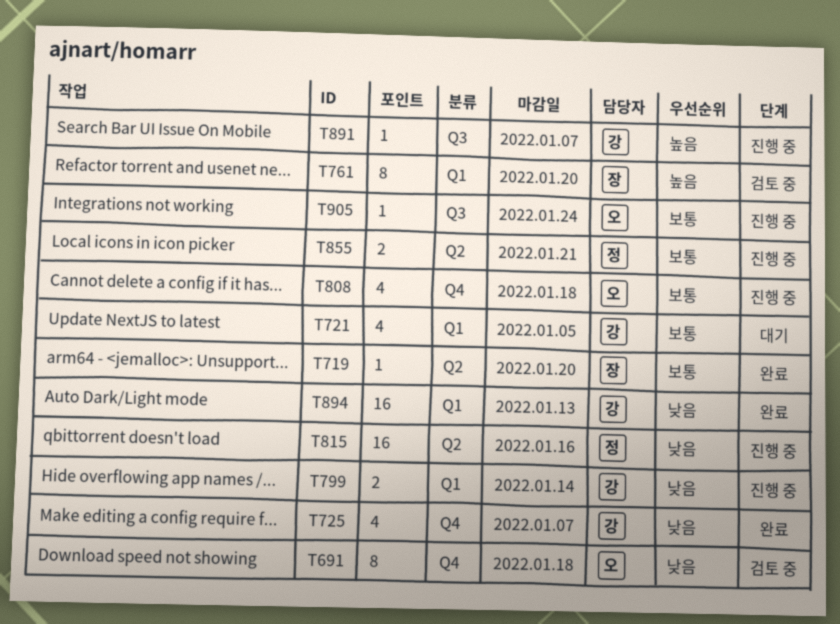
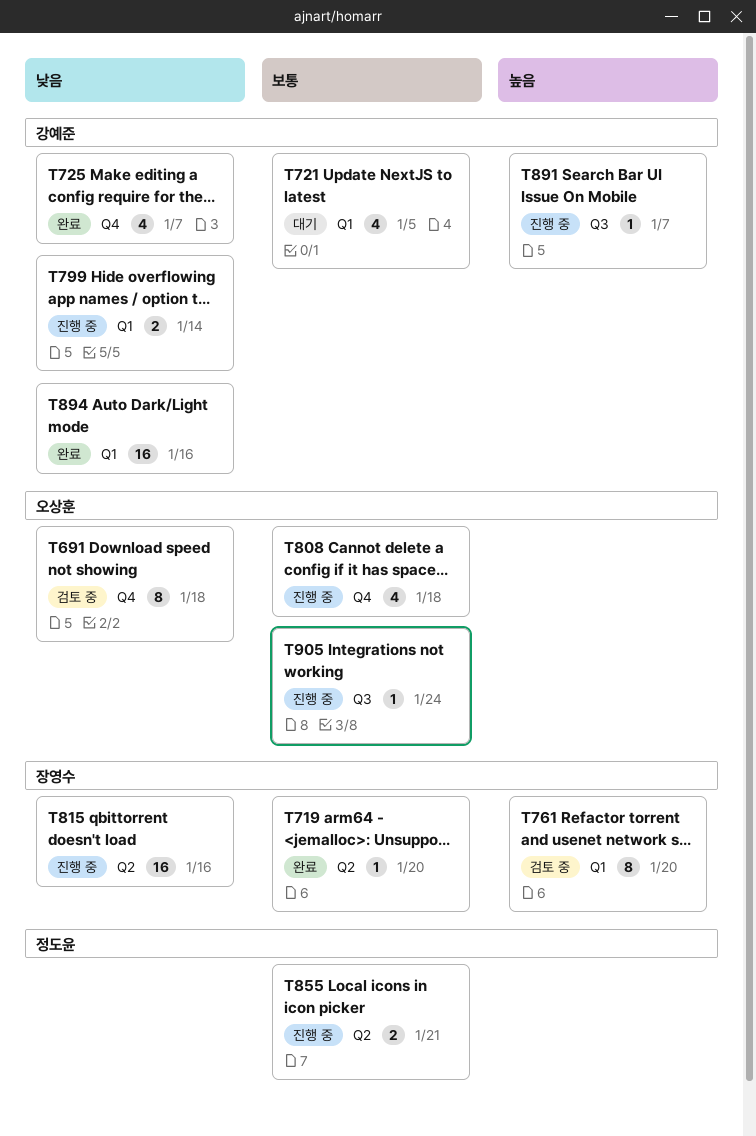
T815, owner: 정도윤 -> 장영수
T894, due: Jan 13 -> Jan 16

